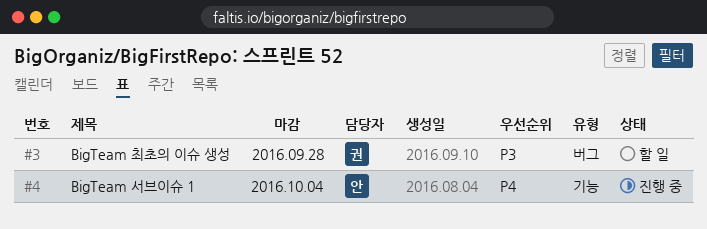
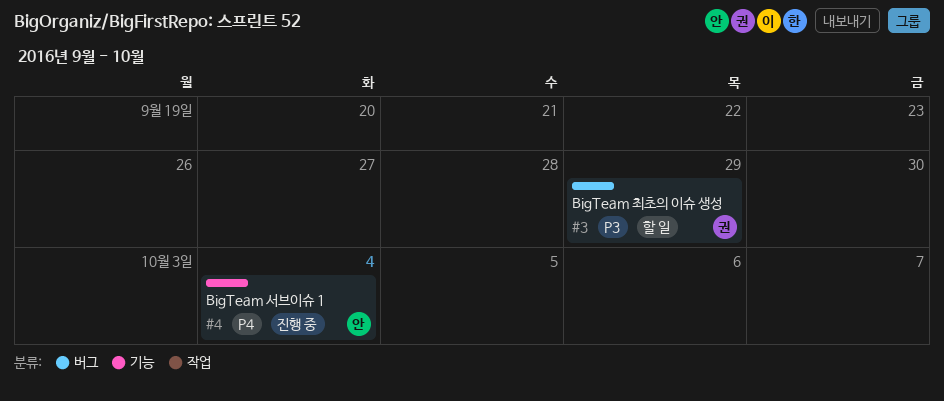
#3, due: Sep 28 -> Sep 29

